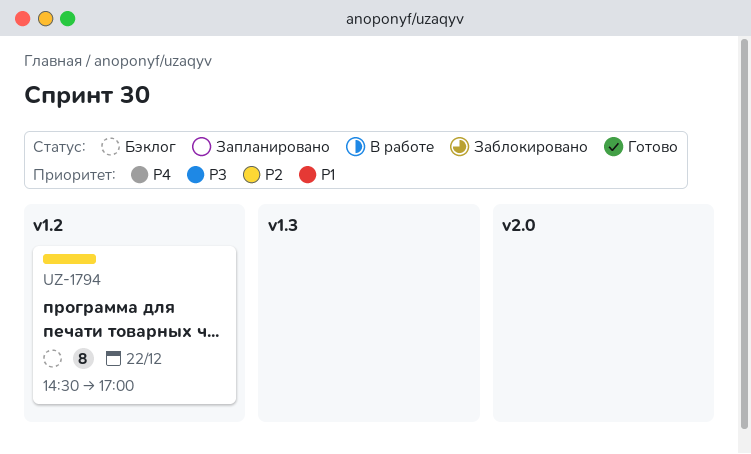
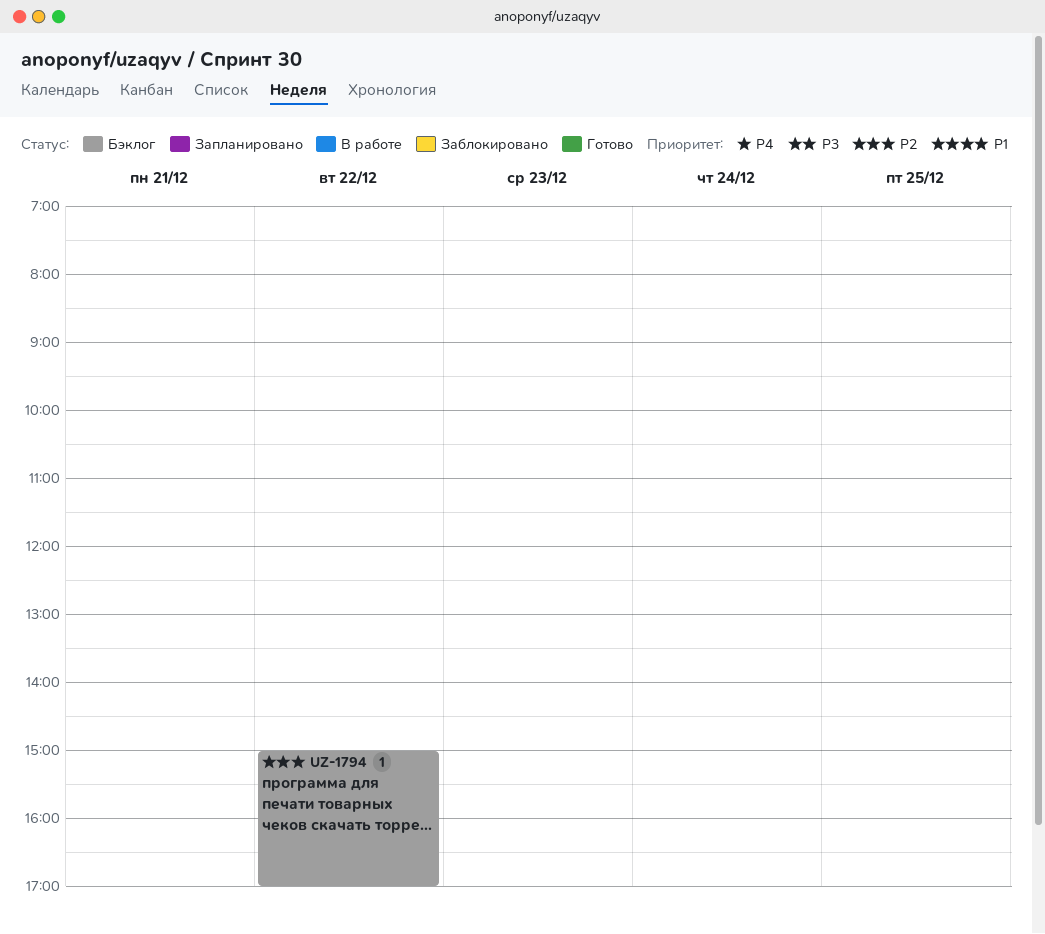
UZ-1794, estimate: 8 -> 1
UZ-1794, begins: 14:30 -> 15:00

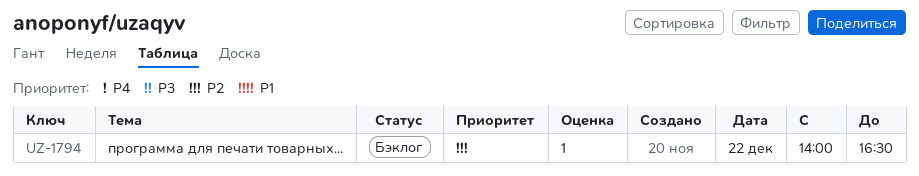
UZ-1794, begins: 15:00 -> 14:00
UZ-1794, ends: 17:00 -> 16:30

